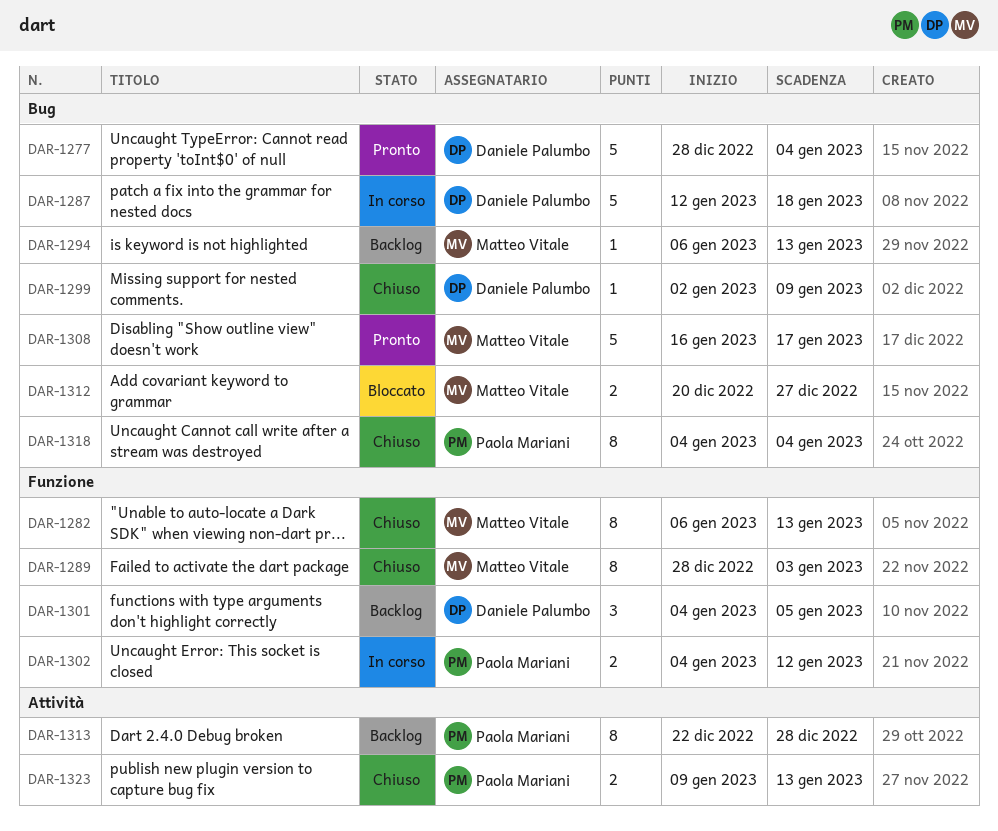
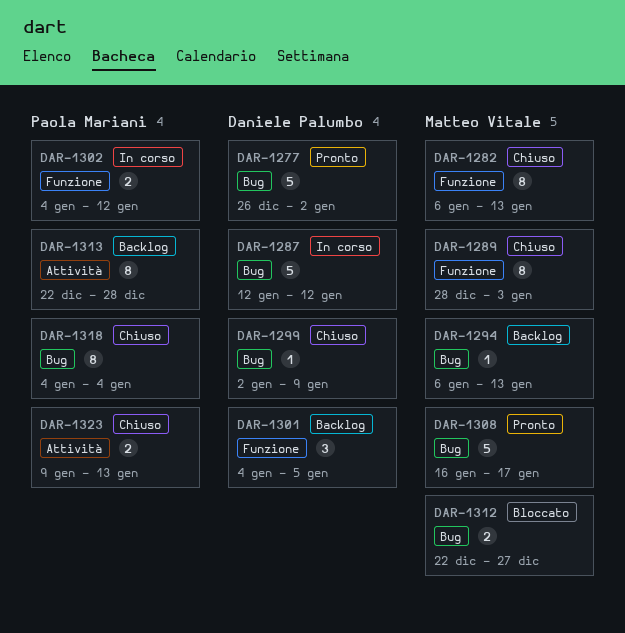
DAR-1277, start: Dec 28 -> Dec 26
DAR-1277, due: Jan 4 -> Jan 2
DAR-1287, due: Jan 18 -> Jan 12
DAR-1312, start: Dec 20 -> Dec 22

